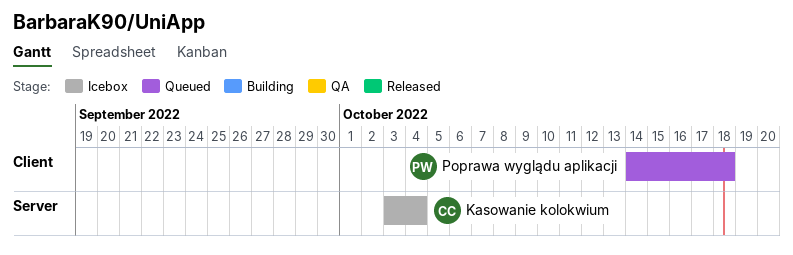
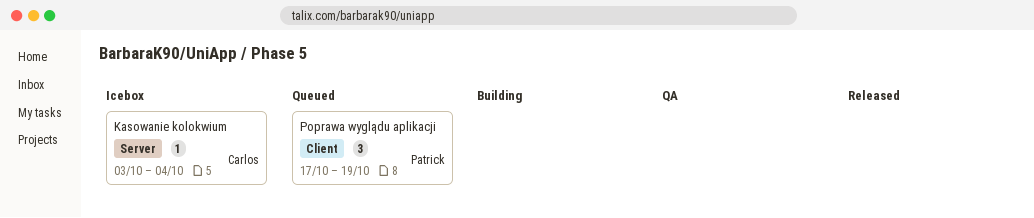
Poprawa wyglądu aplikacji, start: Oct 14 -> Oct 17
Poprawa wyglądu aplikacji, due: Oct 18 -> Oct 19

